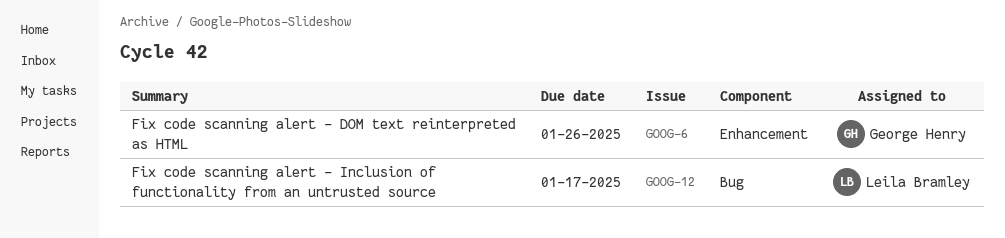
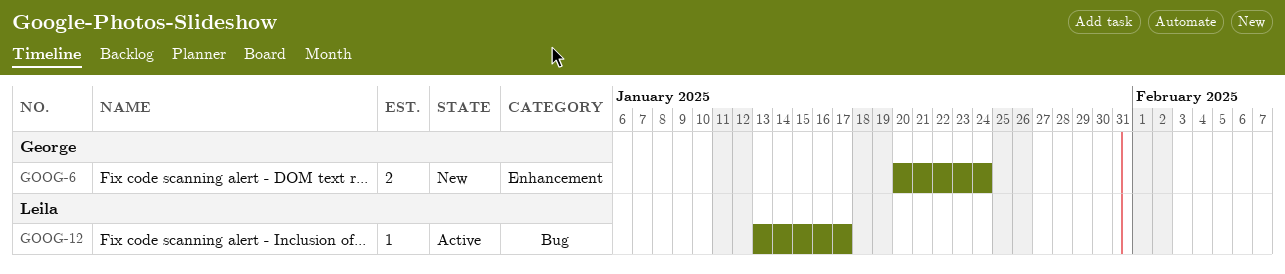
GOOG-6, due: Jan 26 -> Jan 24

